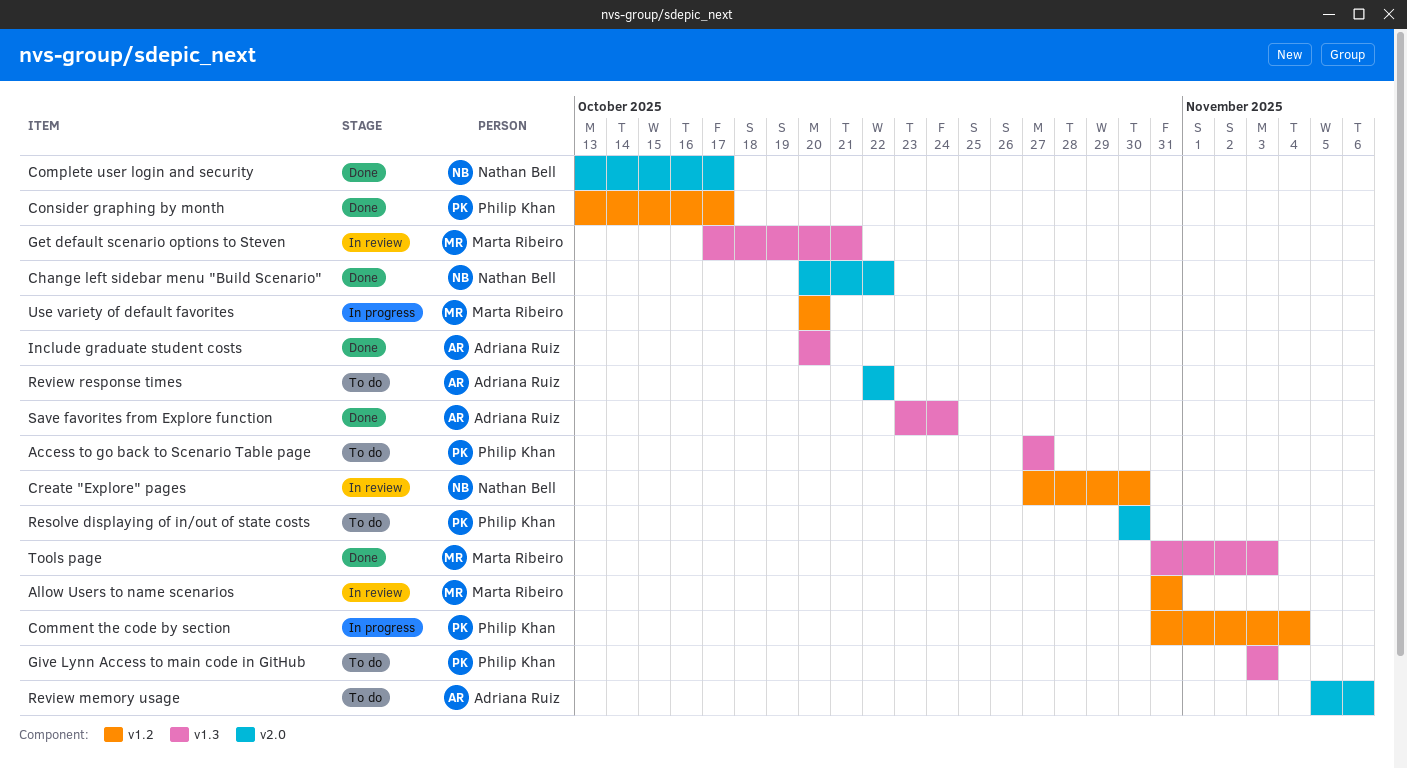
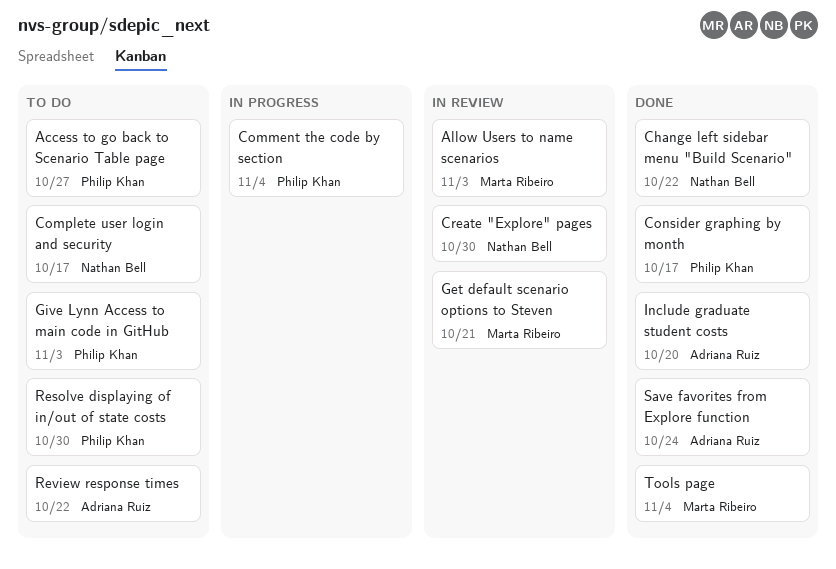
Allow Users to name scenarios, due: Oct 31 -> Nov 3
Complete user login and security, status: Done -> To do
Review memory usage: present -> none
Tools page, due: Nov 3 -> Nov 4
Use variety of default favorites: present -> none

